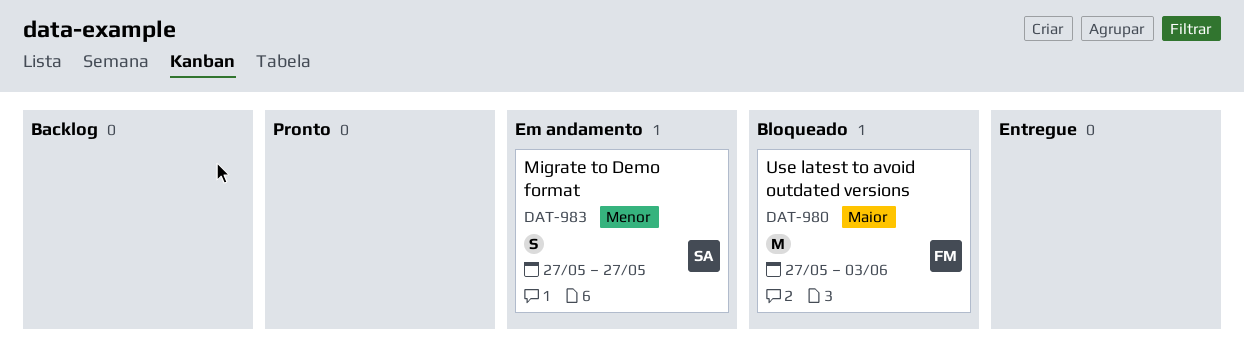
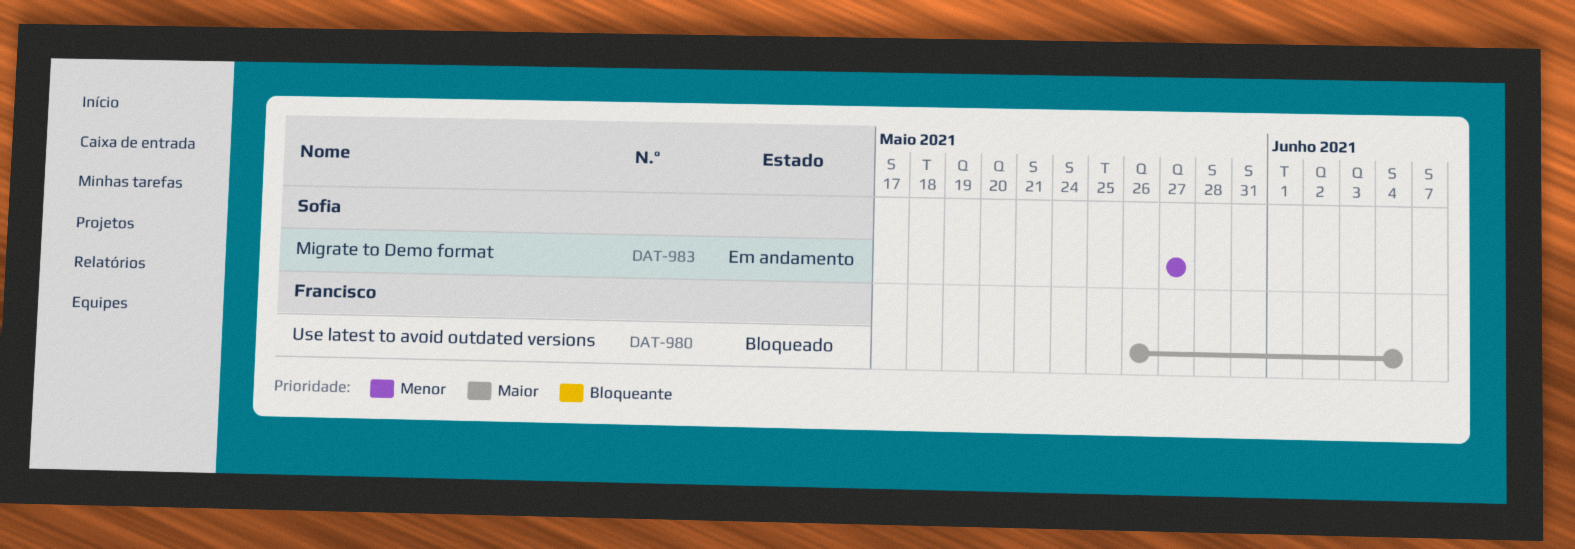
DAT-980, start: May 27 -> May 26
DAT-980, due: Jun 3 -> Jun 4

